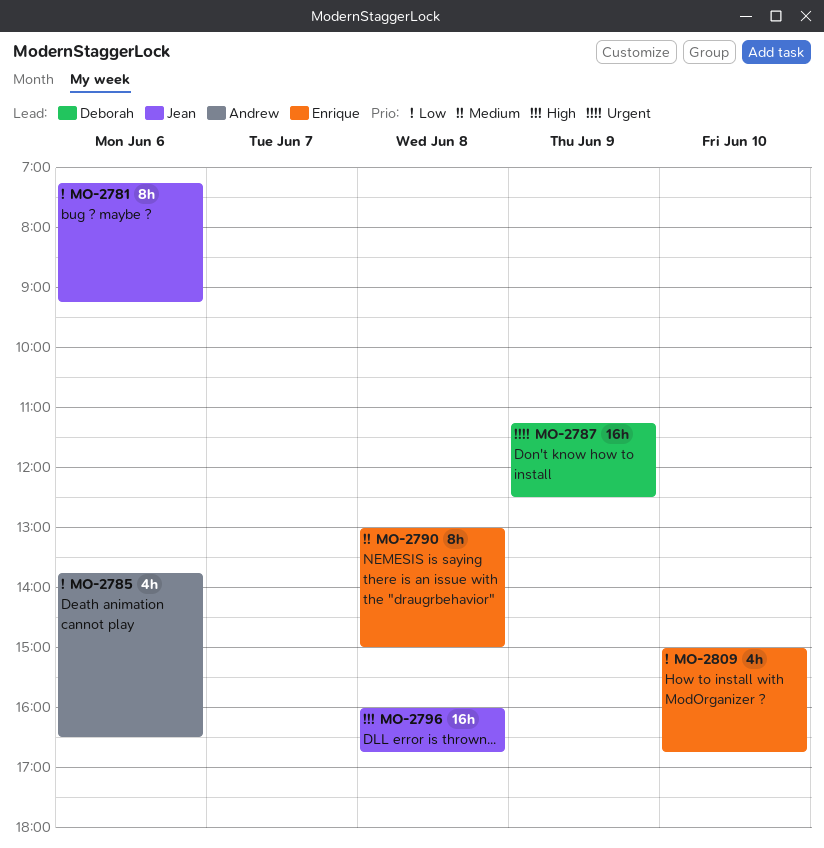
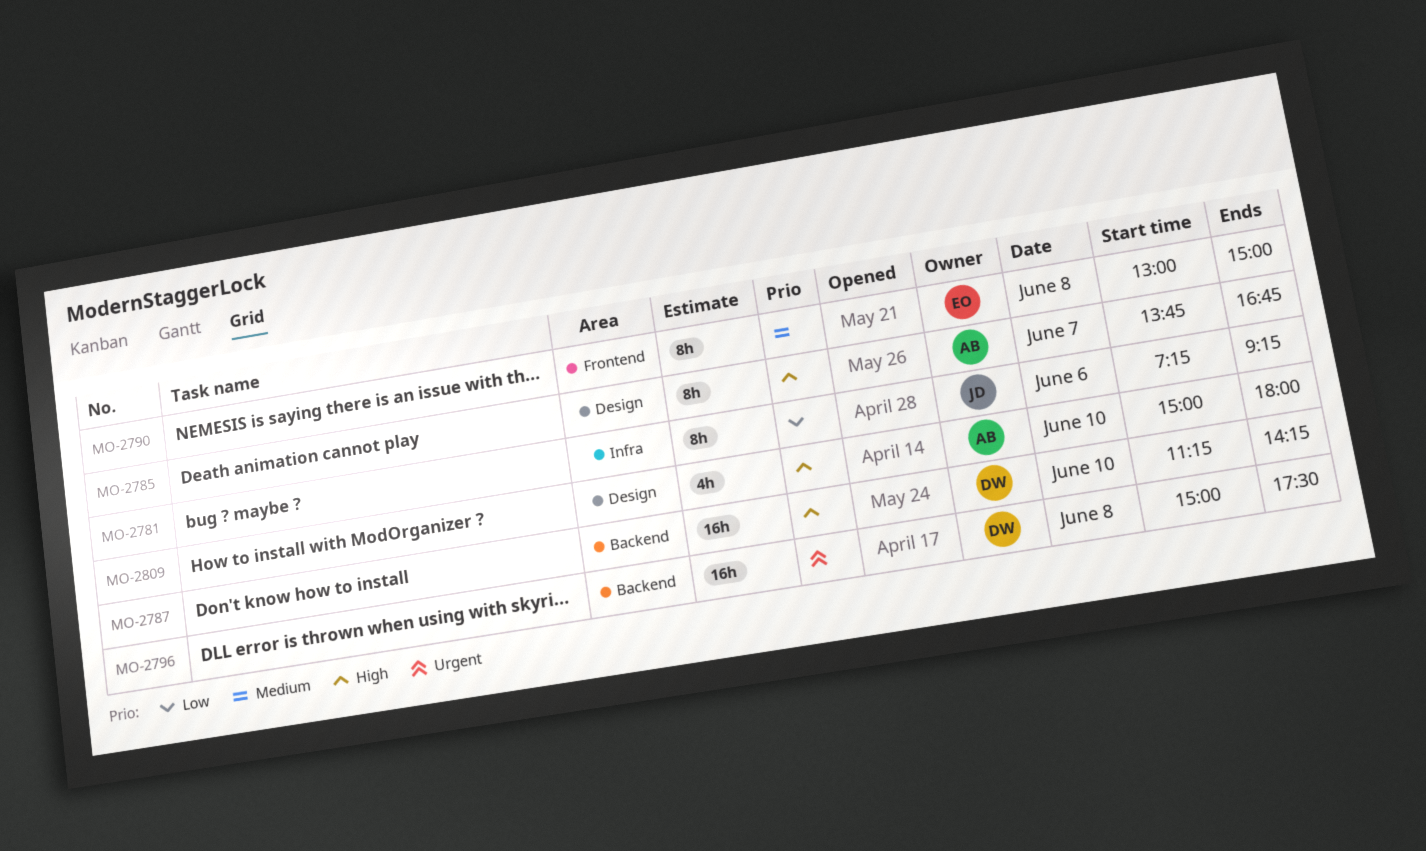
MO-2785, priority: Low -> High
MO-2785, estimate: 4h -> 8h
MO-2785, day: Jun 6 -> Jun 7
MO-2785, ends: 16:30 -> 16:45
MO-2787, priority: Urgent -> High
MO-2787, day: Jun 9 -> Jun 10
MO-2787, ends: 12:30 -> 14:15
MO-2796, owner: Jean -> Deborah
MO-2796, priority: High -> Urgent
MO-2796, begins: 16:00 -> 15:00
MO-2796, ends: 16:45 -> 17:30
MO-2809, owner: Enrique -> Andrew
MO-2809, priority: Low -> High
MO-2809, ends: 16:45 -> 18:00

